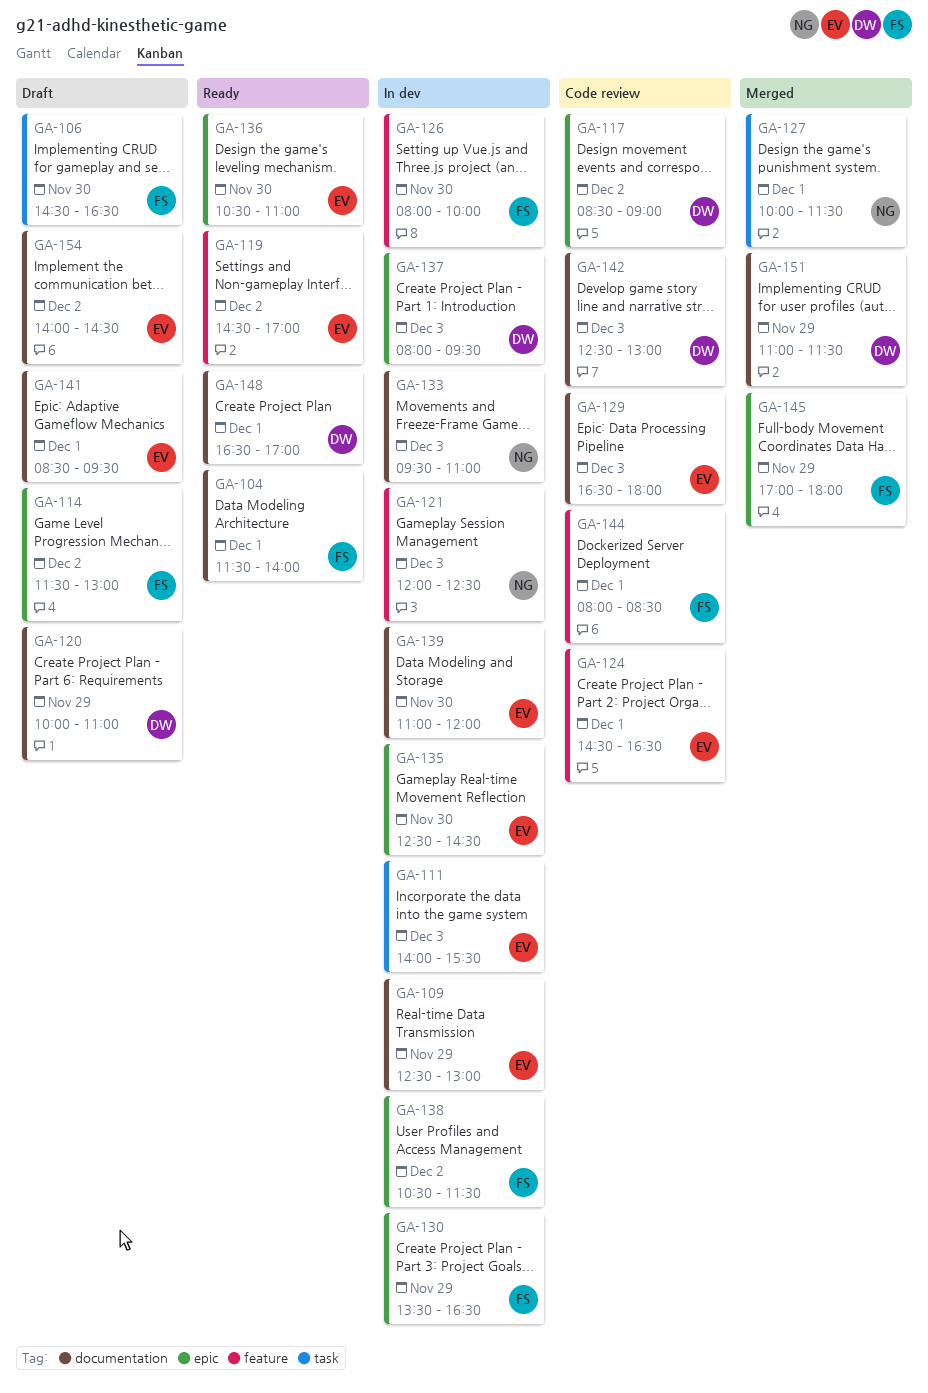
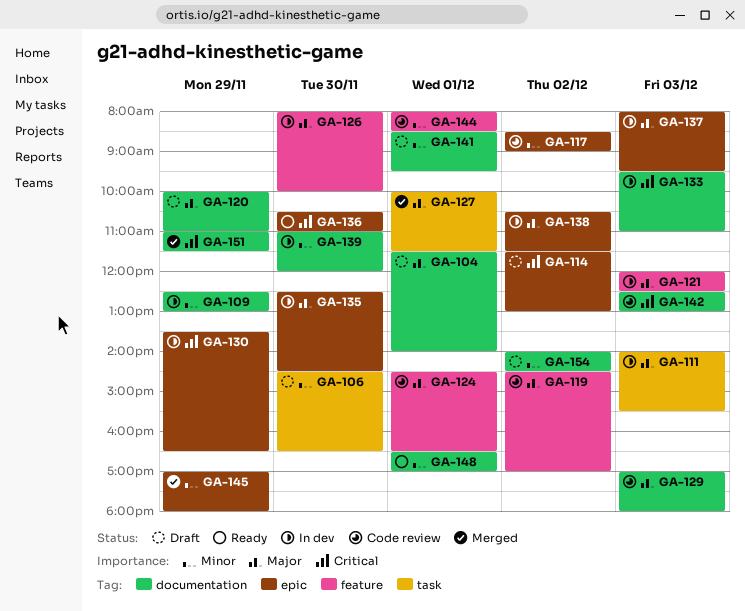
GA-104, status: Ready -> Draft
GA-119, status: Ready -> Code review
GA-129, begins: 16:30 -> 17:00

